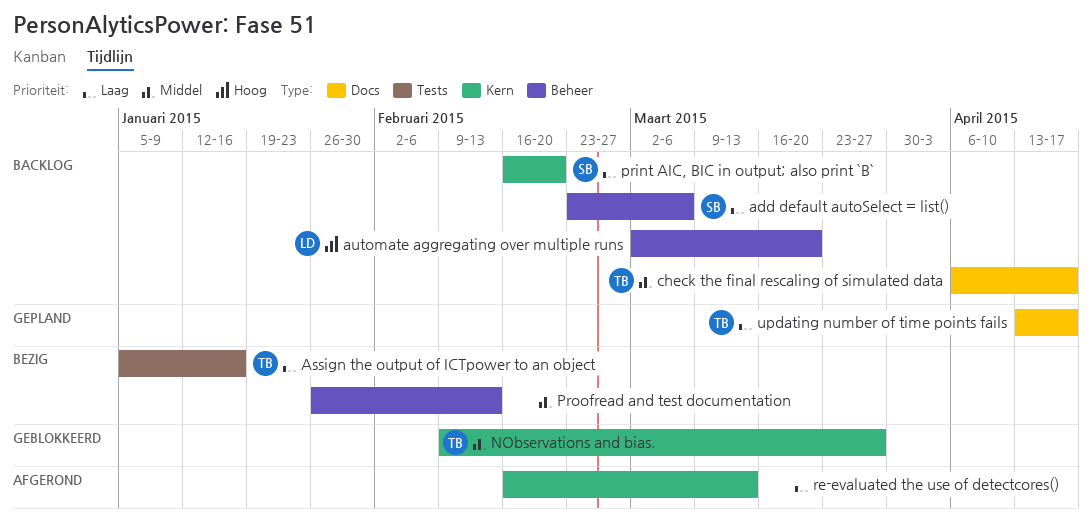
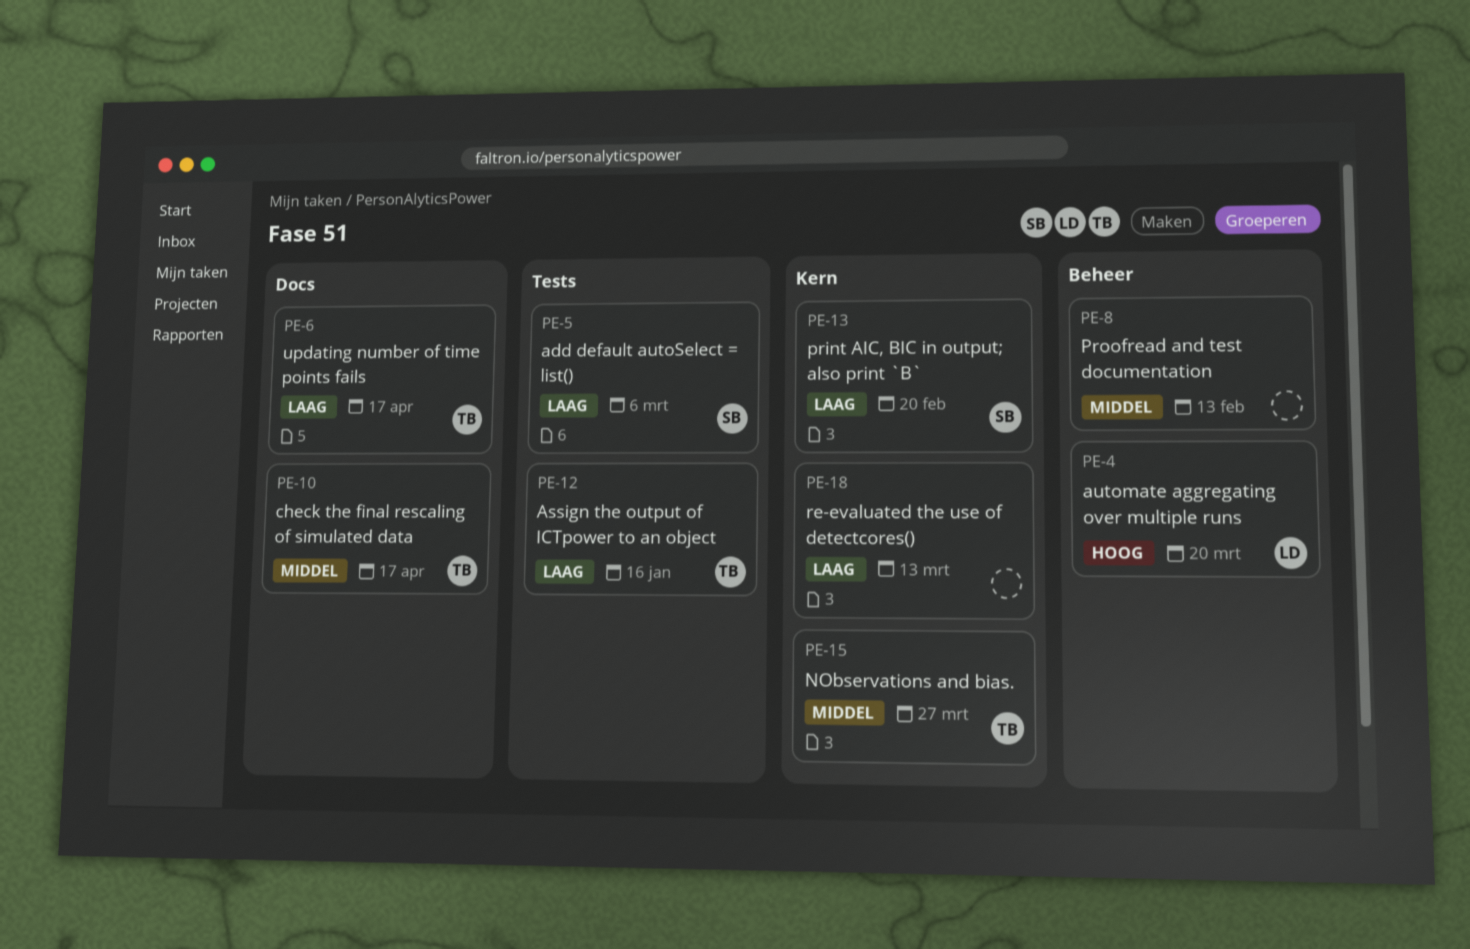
add default autoSelect = list(), label: Beheer -> Tests

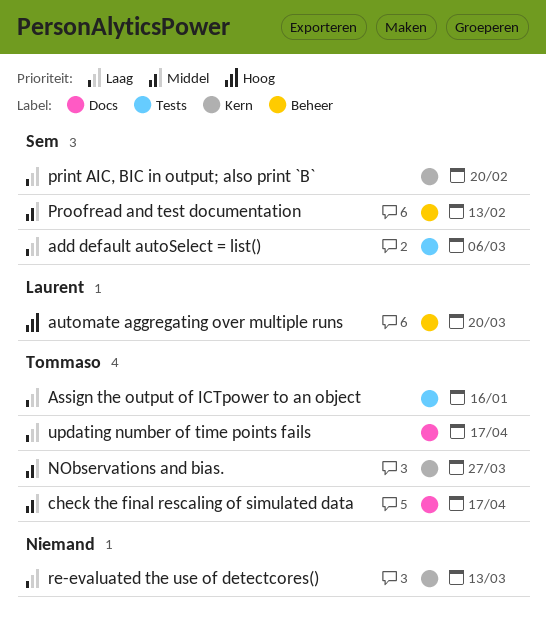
Proofread and test documentation, owner: none -> Sem

